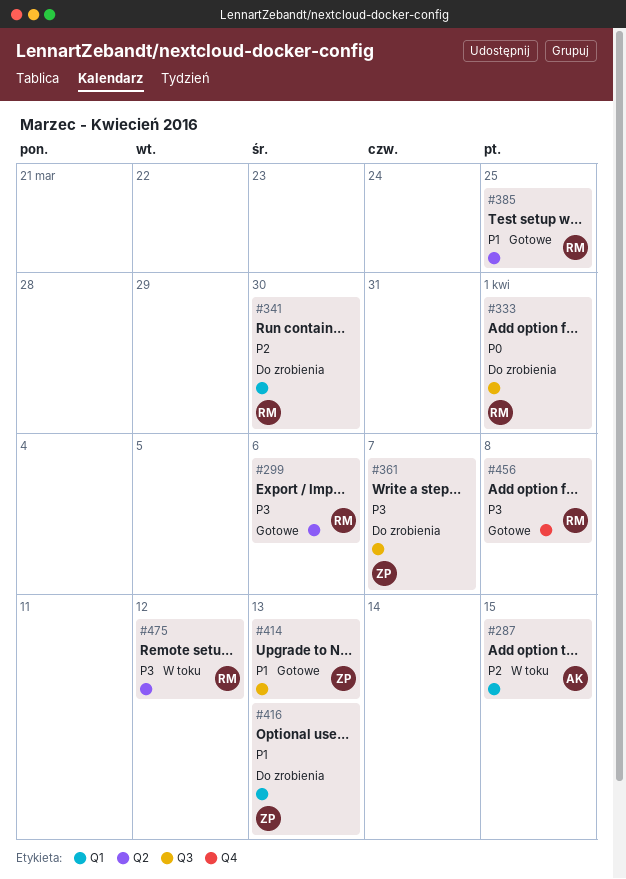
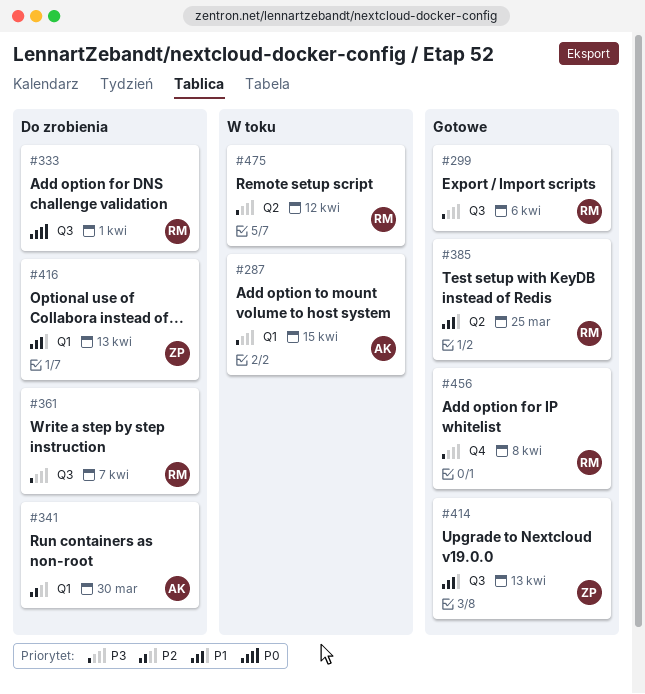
#287, priority: P2 -> P3
#299, label: Q2 -> Q3
#341, owner: RM -> AK
#361, owner: ZP -> RM

